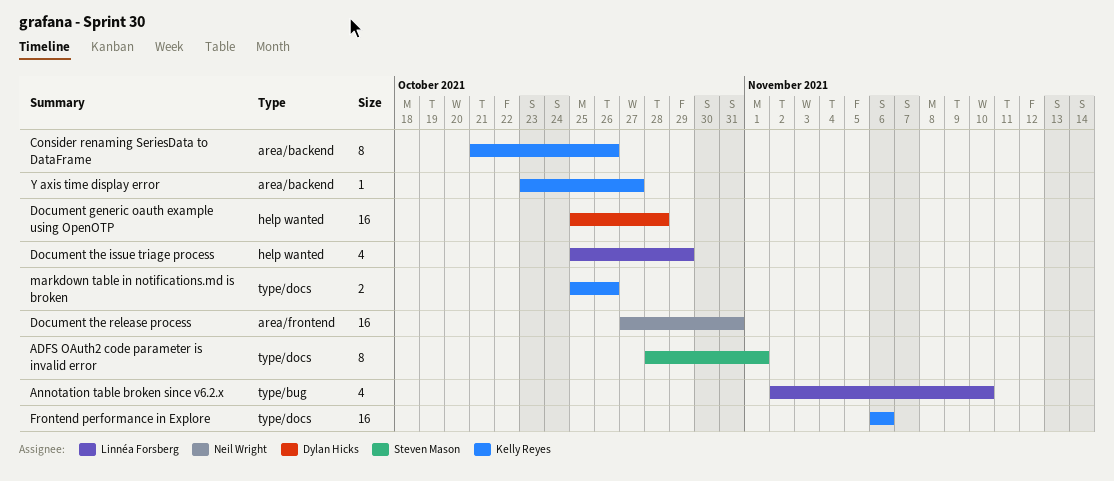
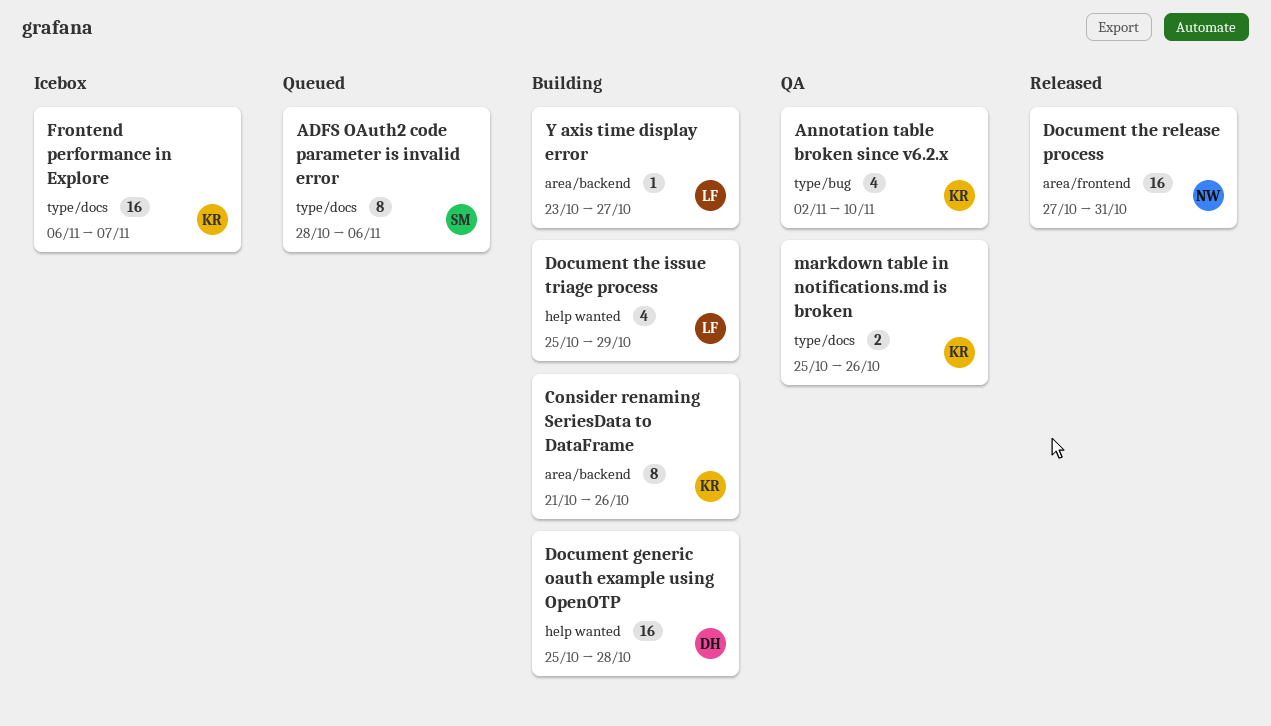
ADFS OAuth2 code parameter is invalid error, due: Nov 1 -> Nov 6
Annotation table broken since v6.2.x, owner: Linnéa Forsberg -> Kelly Reyes
Frontend performance in Explore, due: Nov 6 -> Nov 7
Y axis time display error, owner: Kelly Reyes -> Linnéa Forsberg

